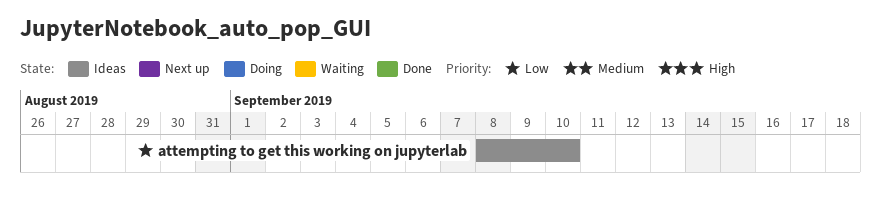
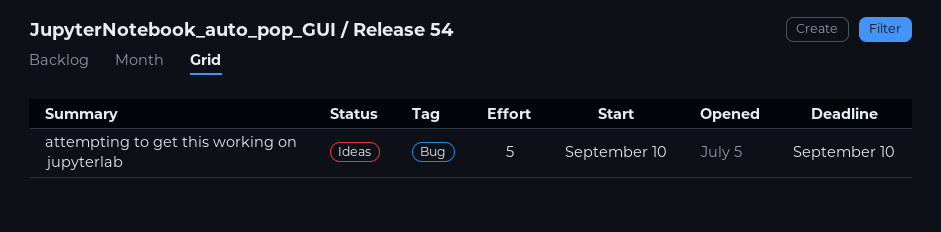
attempting to get this working on jupyterlab, start: Sep 8 -> Sep 10

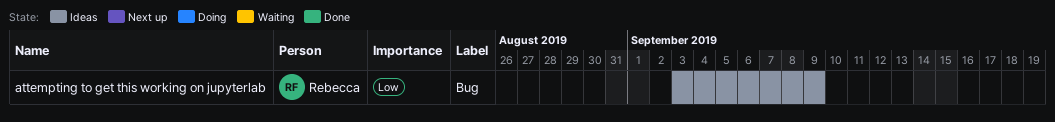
attempting to get this working on jupyterlab, start: Sep 10 -> Sep 3
attempting to get this working on jupyterlab, due: Sep 10 -> Sep 9

